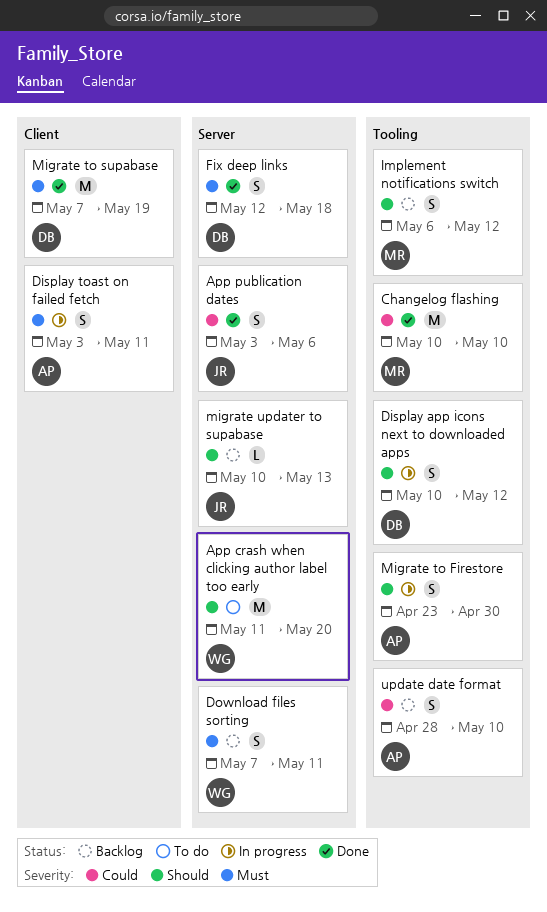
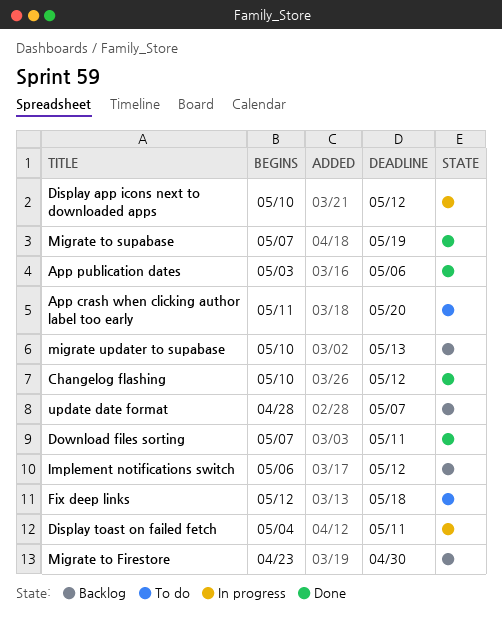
Changelog flashing, due: May 10 -> May 12
Display toast on failed fetch, start: May 3 -> May 4
Download files sorting, status: Backlog -> Done
Fix deep links, status: Done -> To do
Migrate to Firestore, status: In progress -> Backlog
update date format, due: May 10 -> May 7

